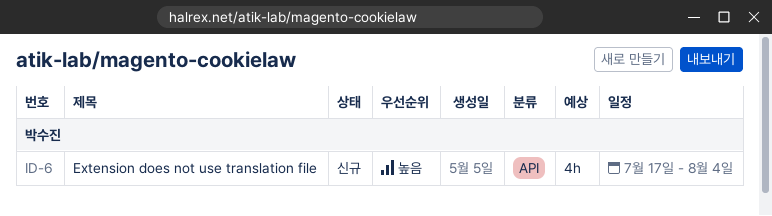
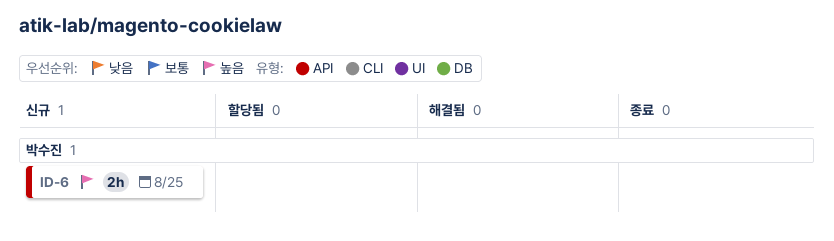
ID-6, estimate: 4h -> 2h
ID-6, due: Aug 4 -> Aug 25

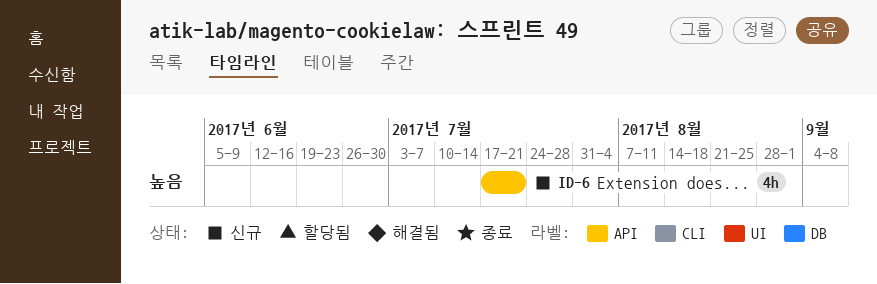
ID-6, estimate: 2h -> 4h
ID-6, due: Aug 25 -> Jul 21

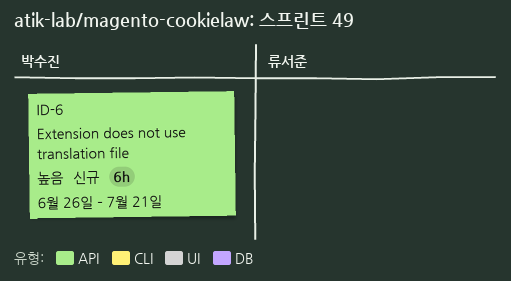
ID-6, estimate: 4h -> 6h
ID-6, start: Jul 17 -> Jun 26

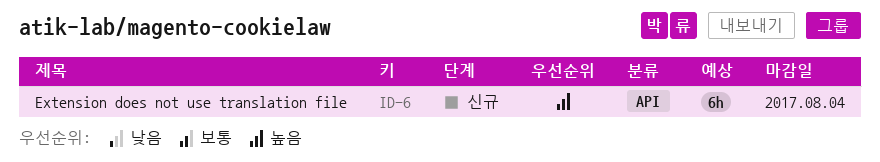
ID-6, due: Jul 21 -> Aug 4

